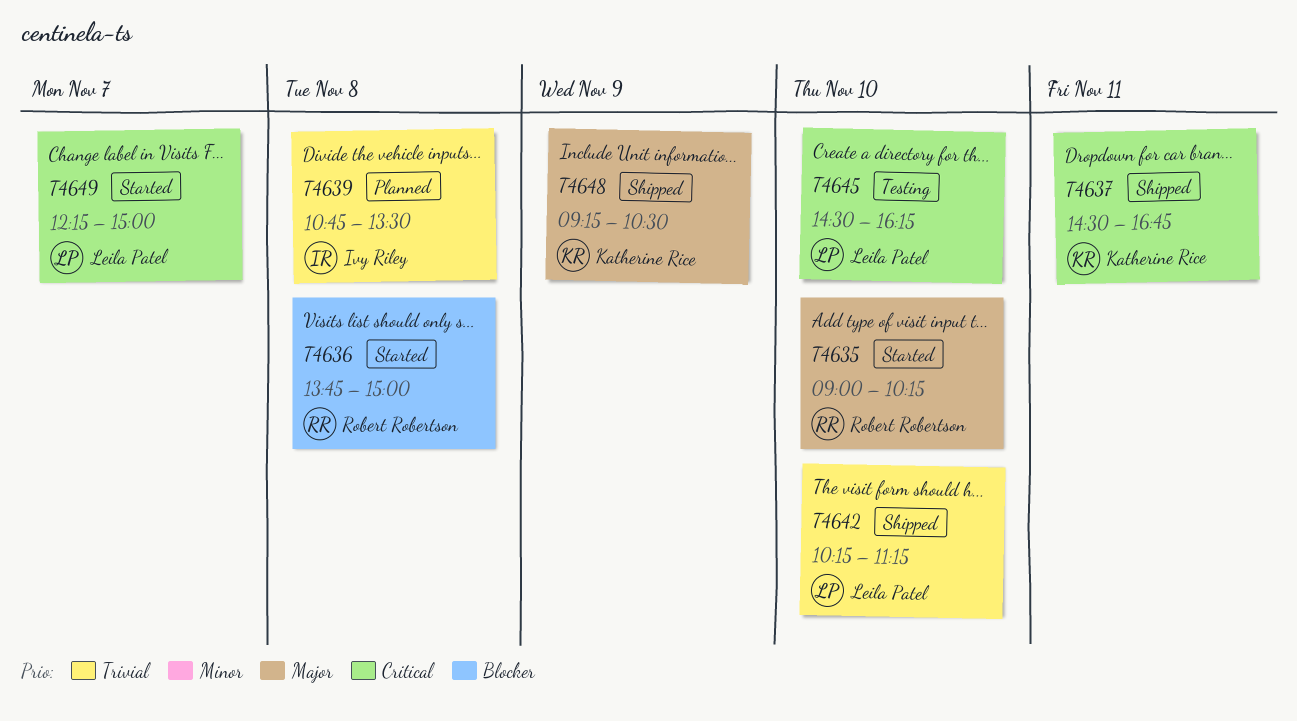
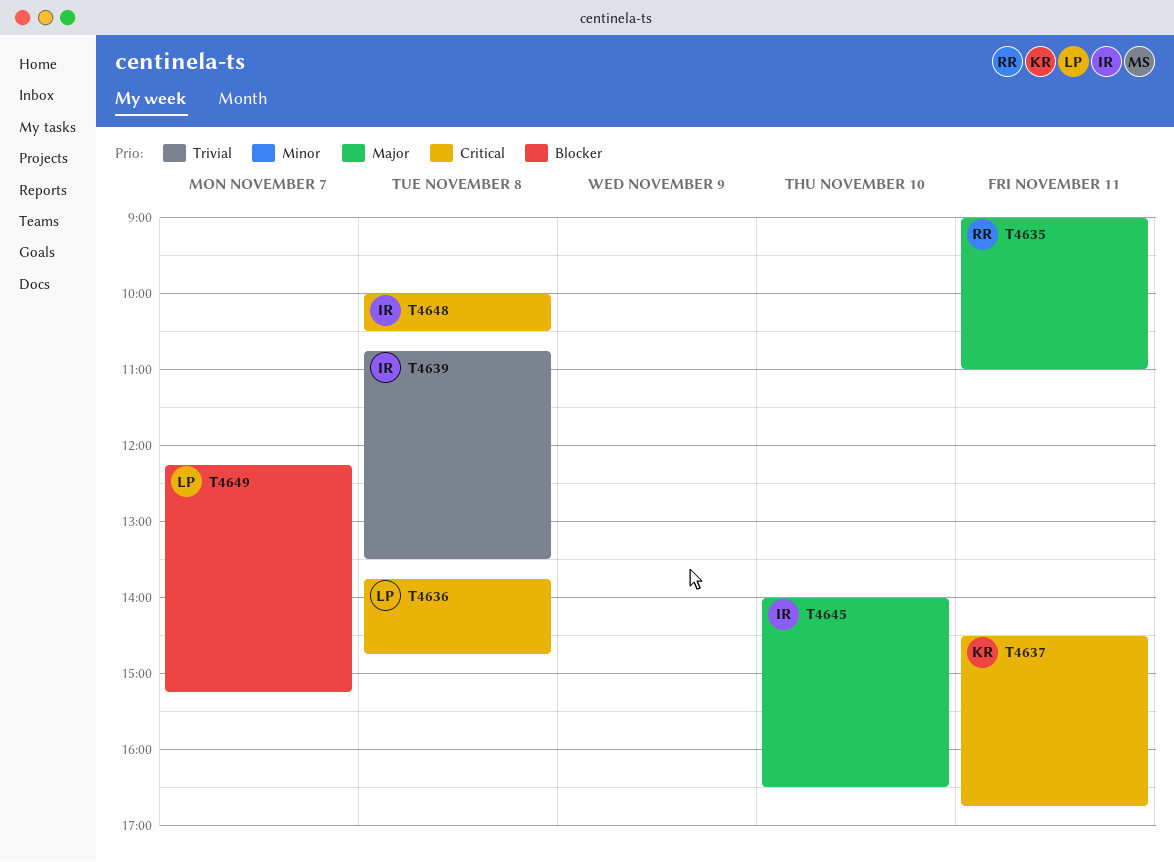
T4635, day: Nov 10 -> Nov 11
T4635, ends: 10:15 -> 11:00
T4636, owner: Robert Robertson -> Leila Patel
T4636, priority: Blocker -> Critical
T4636, ends: 15:00 -> 14:45
T4642: present -> none
T4645, owner: Leila Patel -> Ivy Riley
T4645, priority: Critical -> Major
T4645, begins: 14:30 -> 14:00
T4645, ends: 16:15 -> 16:30
T4648, owner: Katherine Rice -> Ivy Riley
T4648, priority: Major -> Critical
T4648, day: Nov 9 -> Nov 8
T4648, begins: 09:15 -> 10:00
T4649, priority: Critical -> Blocker
T4649, ends: 15:00 -> 15:15

